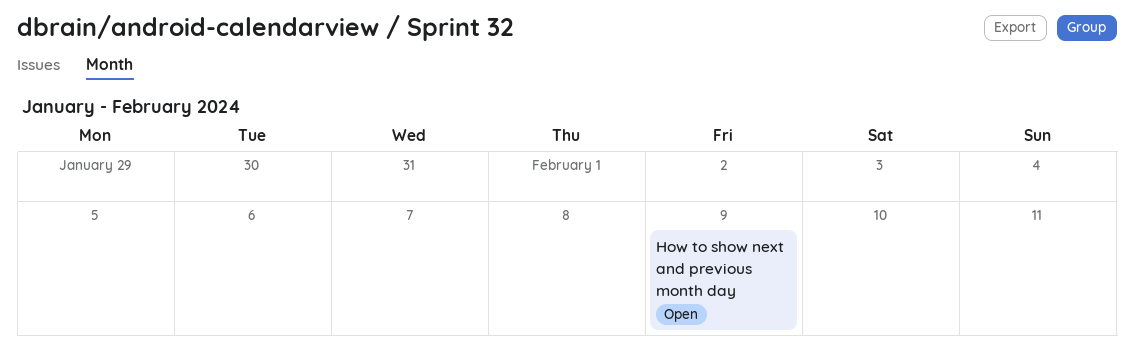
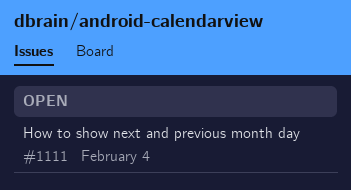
How to show next and previous month day, due: Feb 9 -> Feb 4

